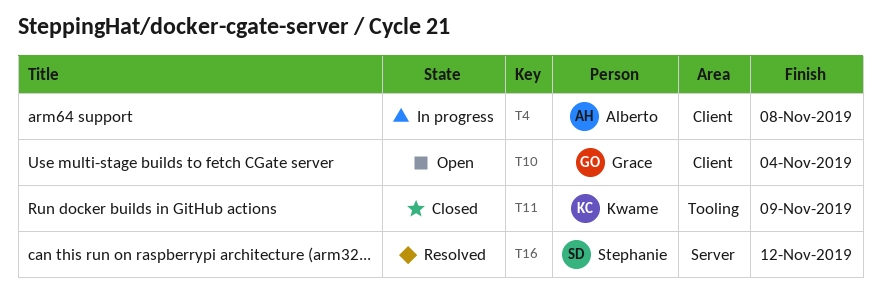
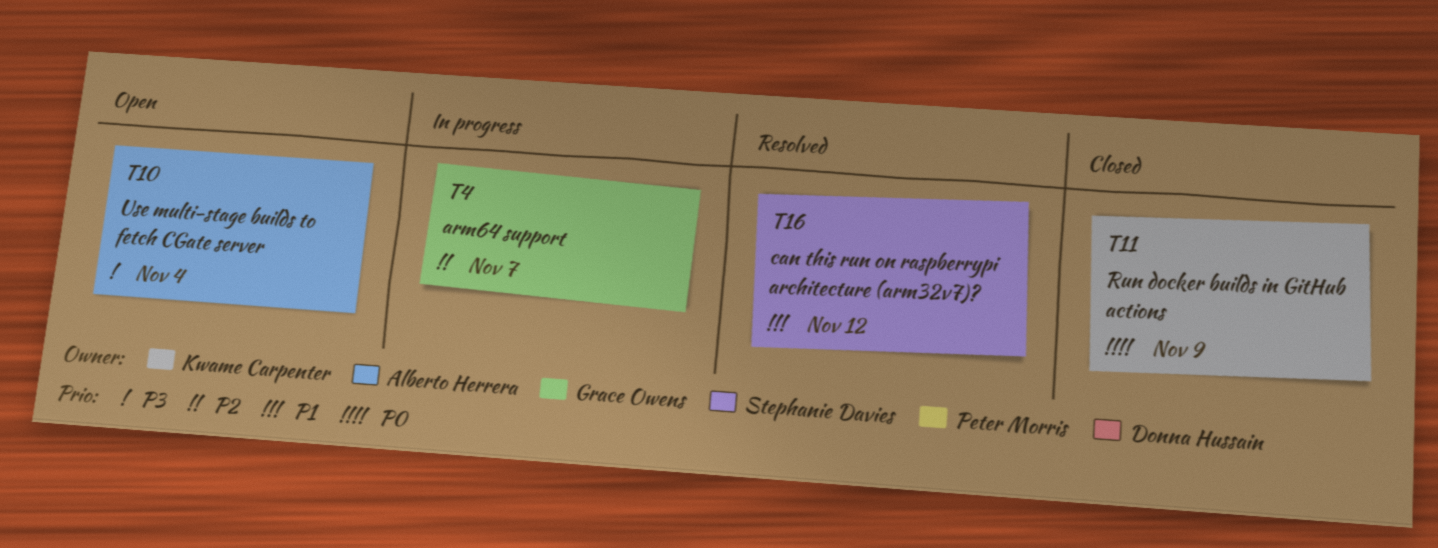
T4, owner: Alberto Herrera -> Grace Owens
T4, due: Nov 8 -> Nov 7
T10, owner: Grace Owens -> Alberto Herrera

